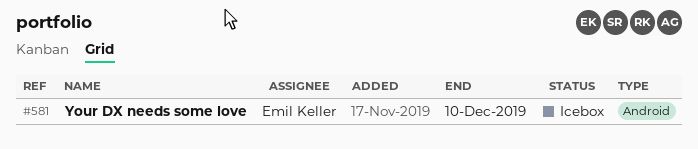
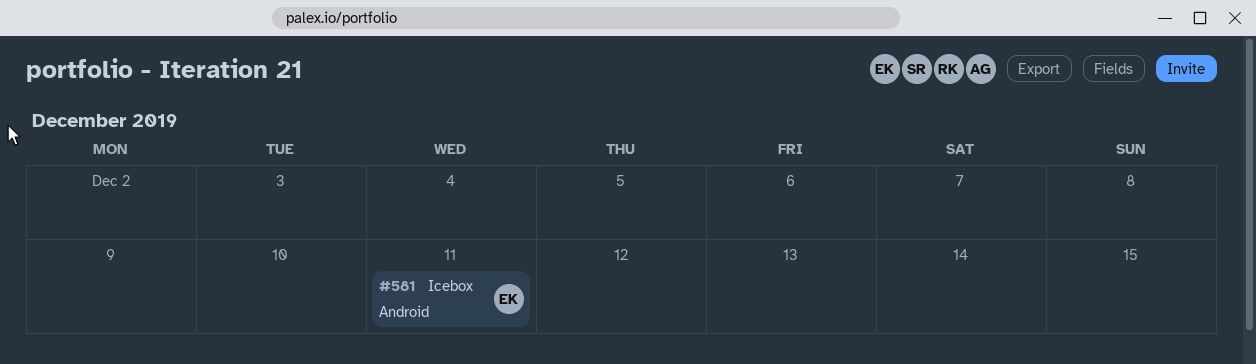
#581, due: Dec 10 -> Dec 11

